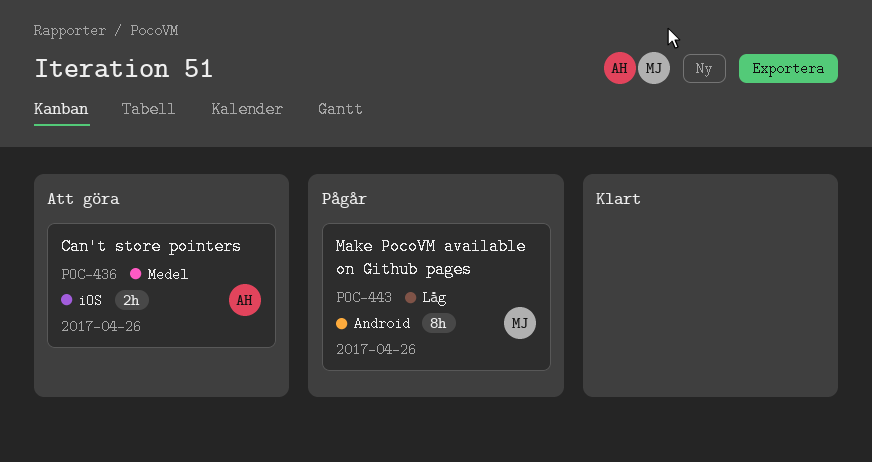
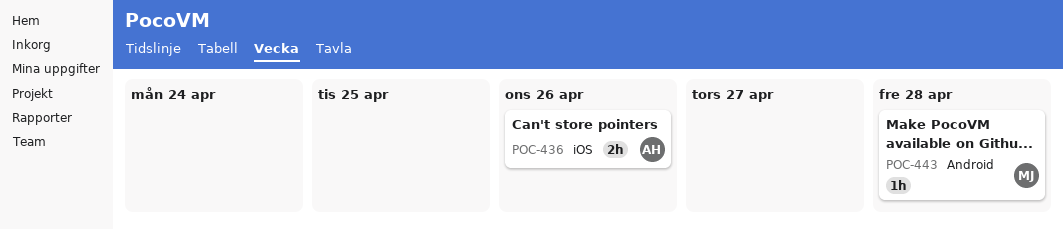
POC-443, estimate: 8h -> 1h
POC-443, due: Apr 26 -> Apr 28

